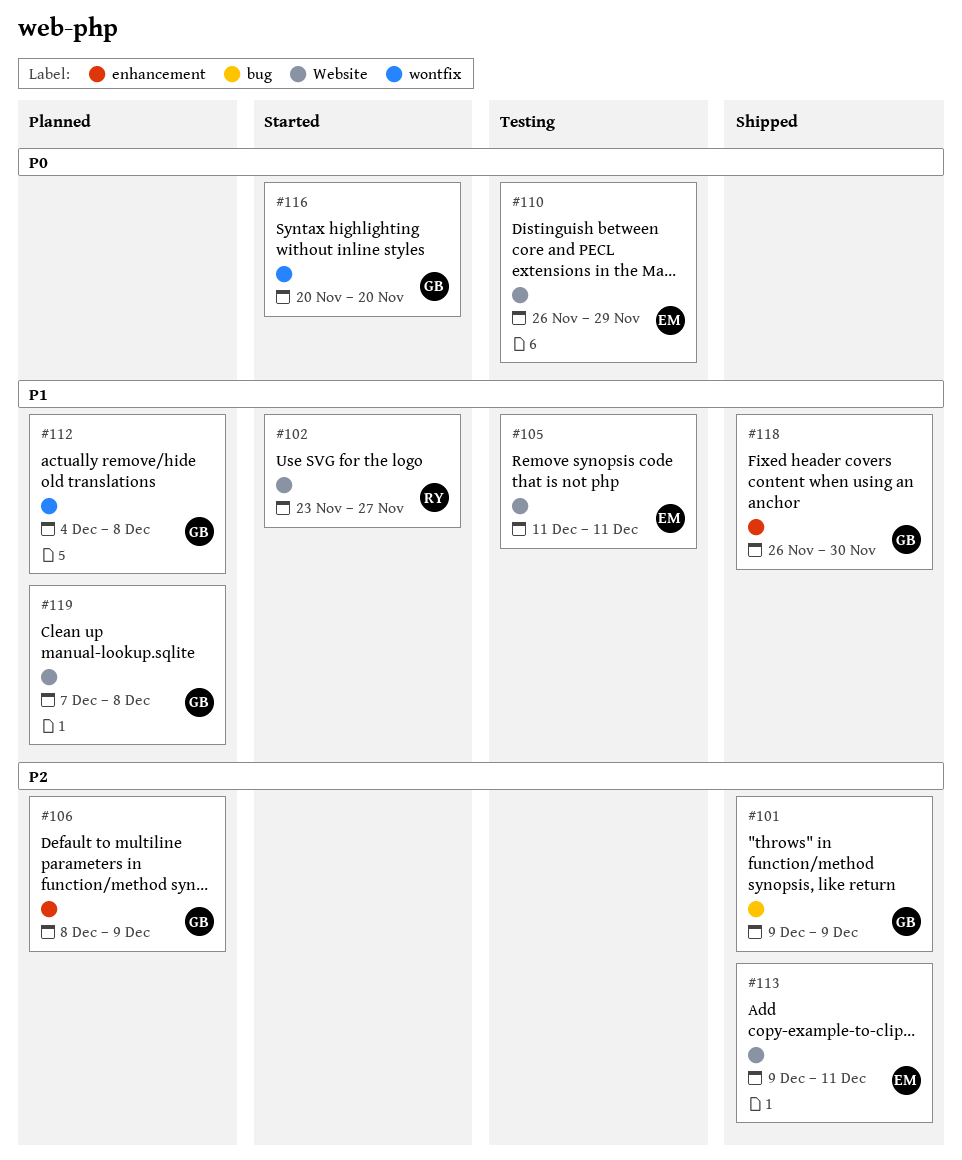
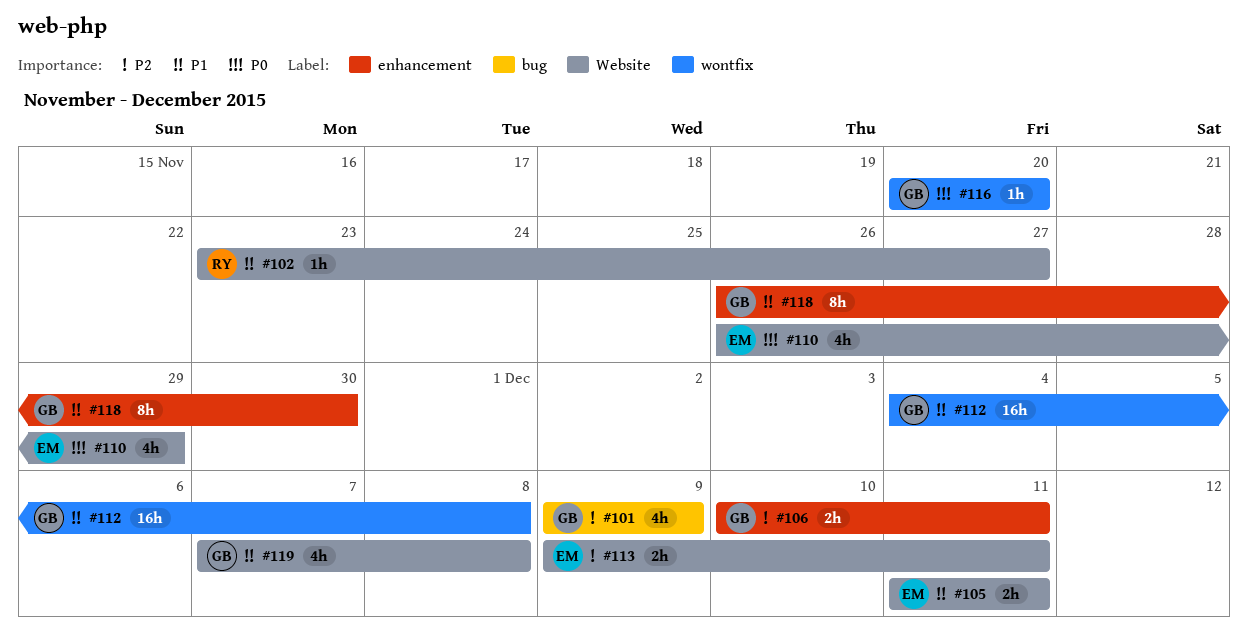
#106, start: Dec 8 -> Dec 10
#106, due: Dec 9 -> Dec 11

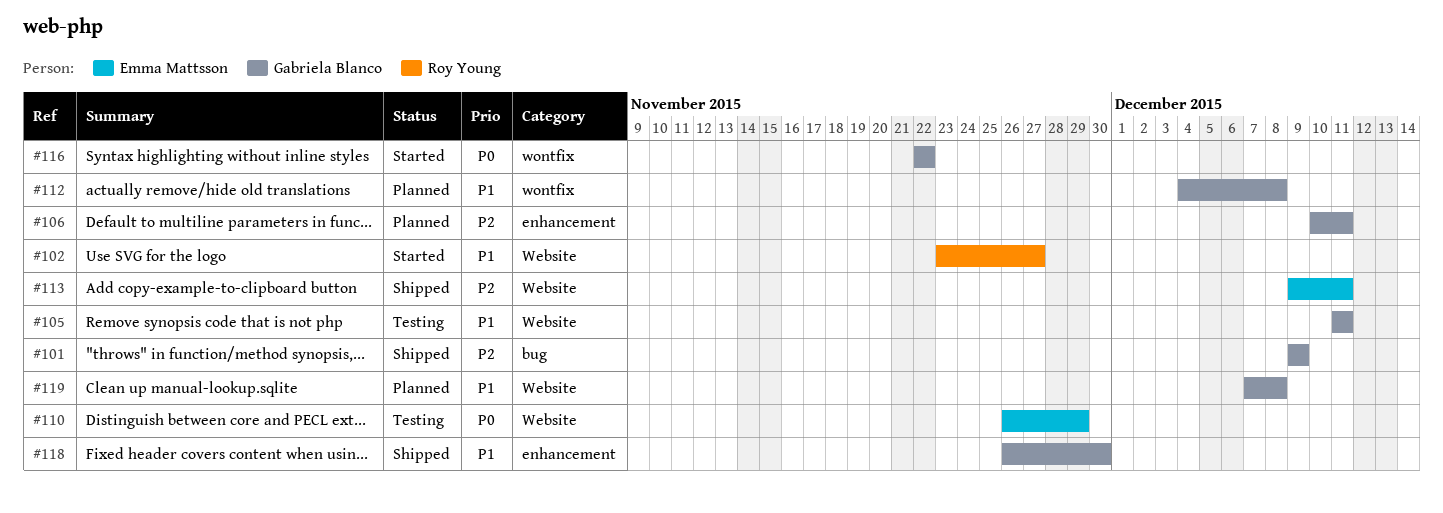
#105, owner: Emma Mattsson -> Gabriela Blanco
#116, start: Nov 20 -> Nov 22
#116, due: Nov 20 -> Nov 22

